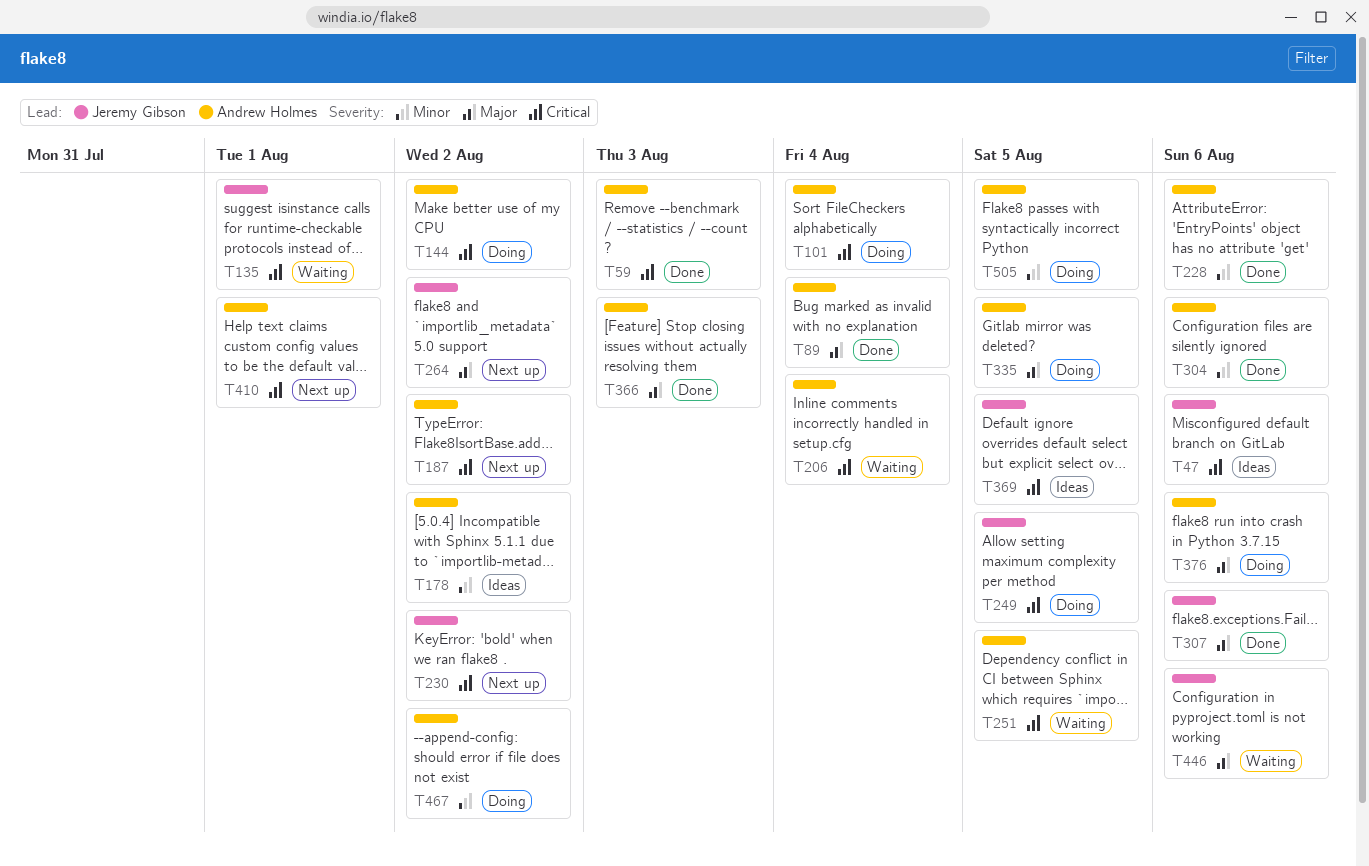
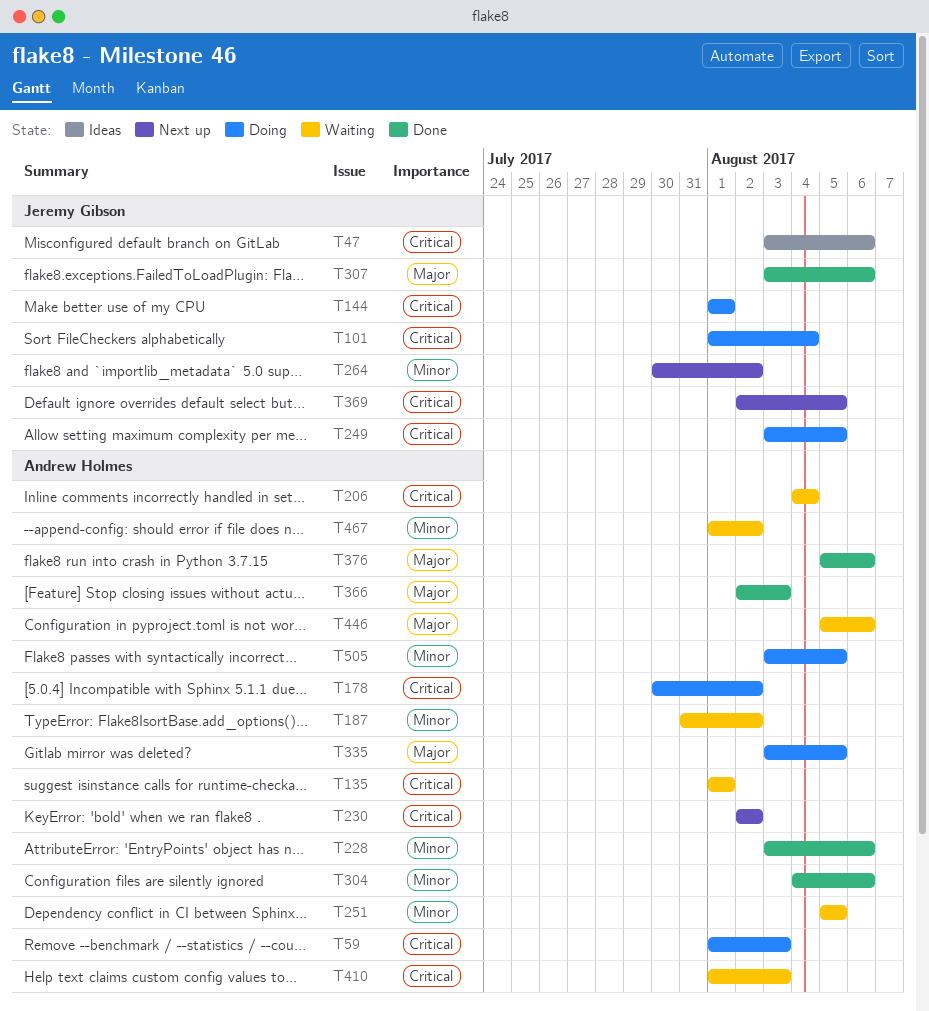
T59, status: Done -> Doing
T89: present -> none
T101, owner: Andrew Holmes -> Jeremy Gibson
T135, owner: Jeremy Gibson -> Andrew Holmes
T144, owner: Andrew Holmes -> Jeremy Gibson
T144, due: Aug 2 -> Aug 1
T178, status: Ideas -> Doing
T178, priority: Minor -> Critical
T187, status: Next up -> Waiting
T187, priority: Critical -> Minor
T230, owner: Jeremy Gibson -> Andrew Holmes
T251, priority: Critical -> Minor
T264, priority: Major -> Minor
T369, status: Ideas -> Next up
T376, status: Doing -> Done
T410, status: Next up -> Waiting
T410, due: Aug 1 -> Aug 3
T446, owner: Jeremy Gibson -> Andrew Holmes
T467, status: Doing -> Waiting

